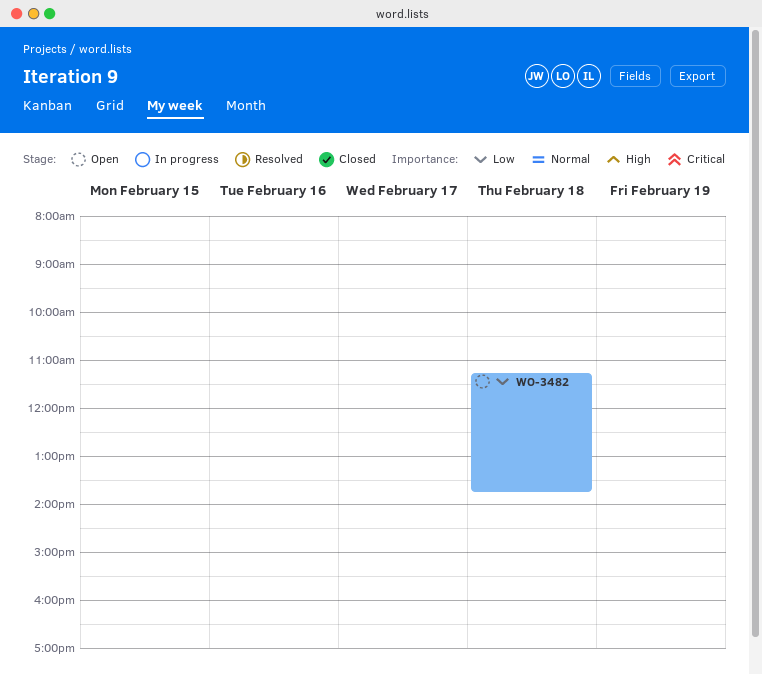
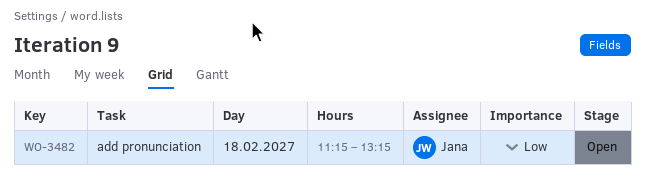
WO-3482, ends: 13:45 -> 13:15

